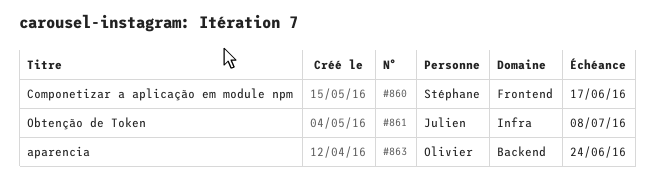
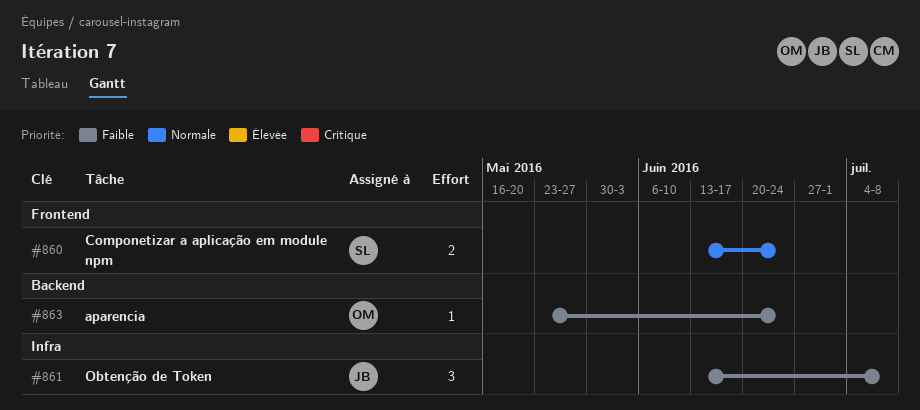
#860, due: Jun 17 -> Jun 24

